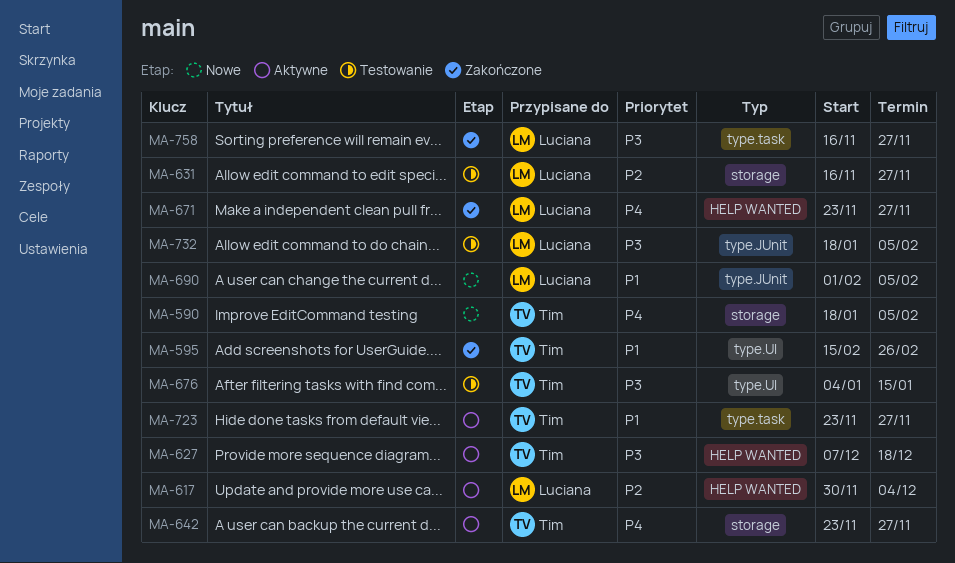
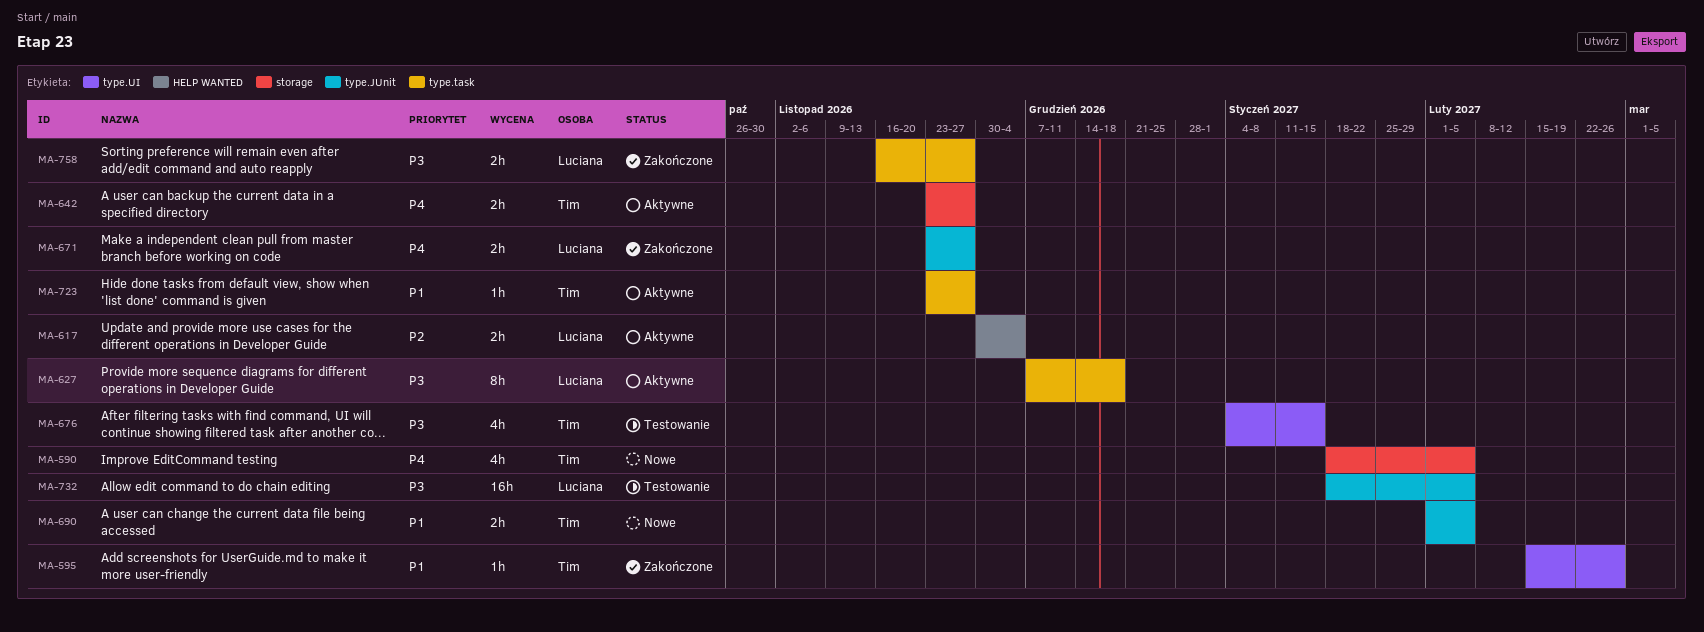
MA-627, owner: Tim -> Luciana
MA-627, label: HELP WANTED -> type.task
MA-631: present -> none
MA-671, label: HELP WANTED -> type.JUnit
MA-690, owner: Luciana -> Tim

